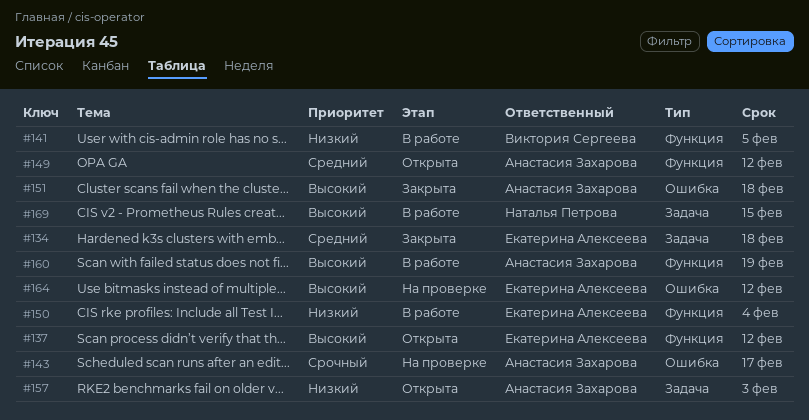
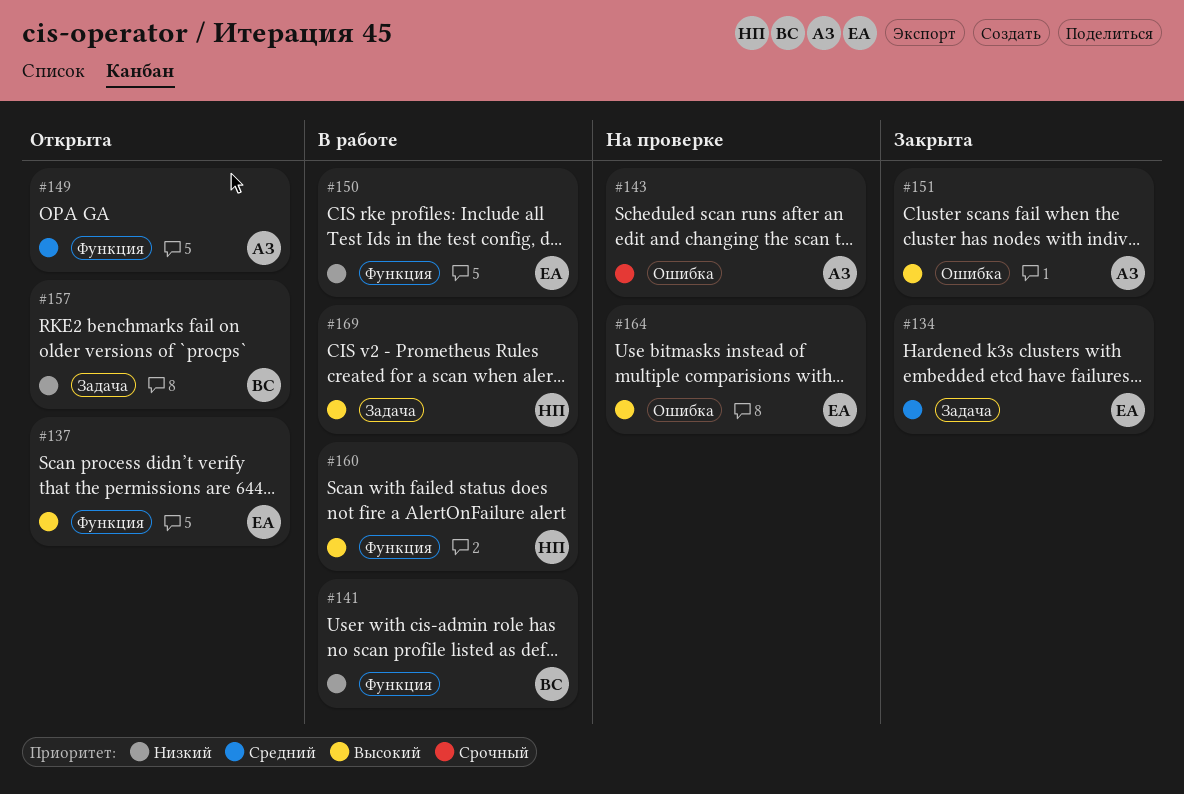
#157, owner: Анастасия Захарова -> Виктория Сергеева
#160, owner: Анастасия Захарова -> Наталья Петрова

